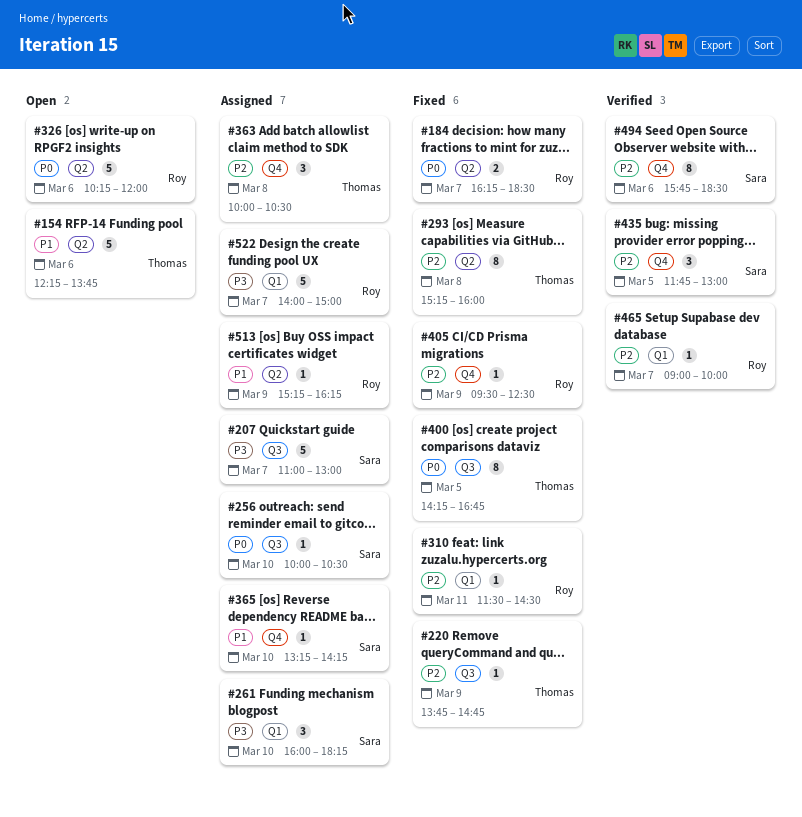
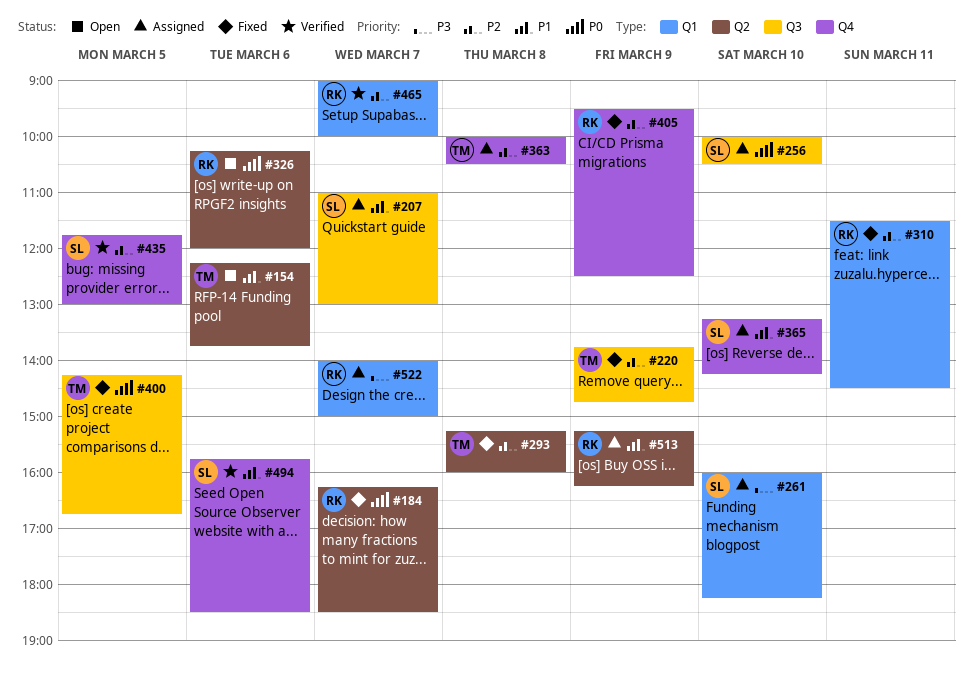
#207, priority: P3 -> P1
#494, priority: P2 -> P1

